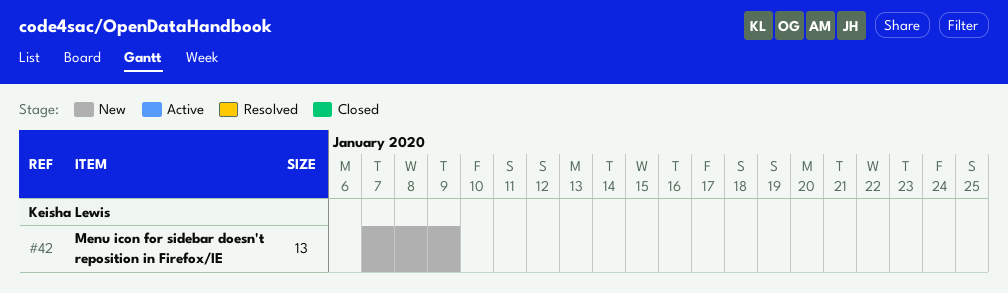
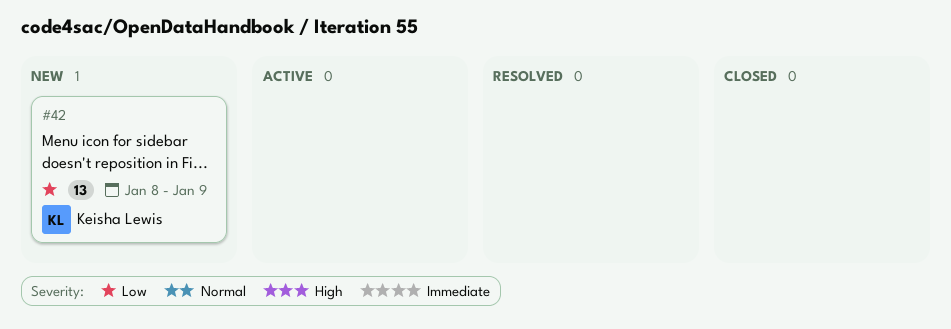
#42, start: Jan 7 -> Jan 8

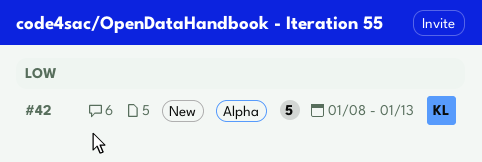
#42, estimate: 13 -> 5
#42, due: Jan 9 -> Jan 13

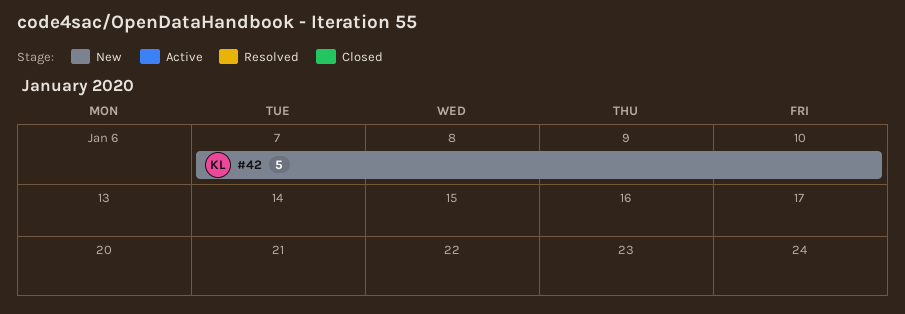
#42, start: Jan 8 -> Jan 7
#42, due: Jan 13 -> Jan 10

